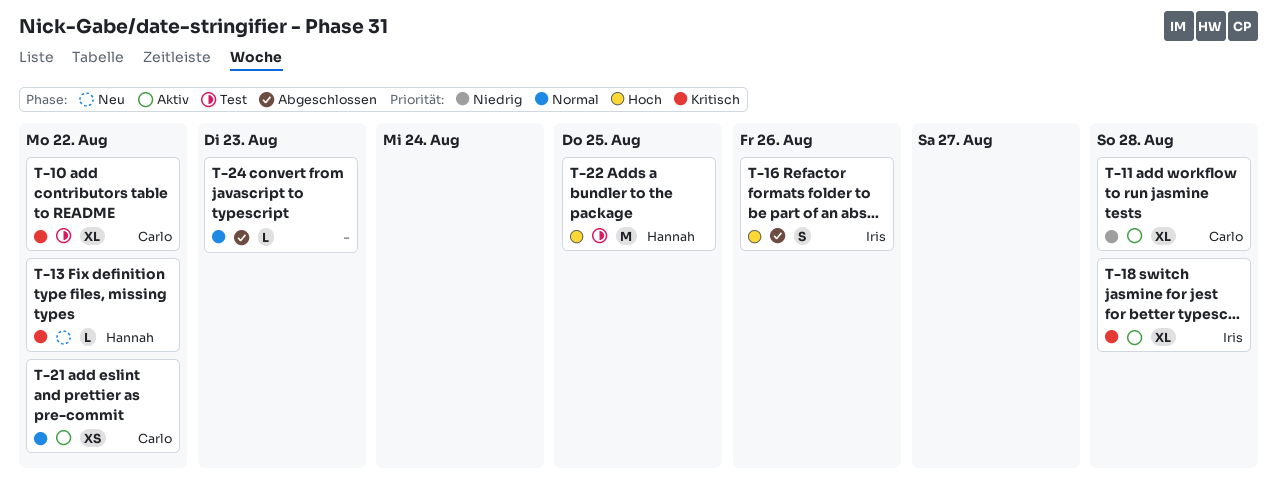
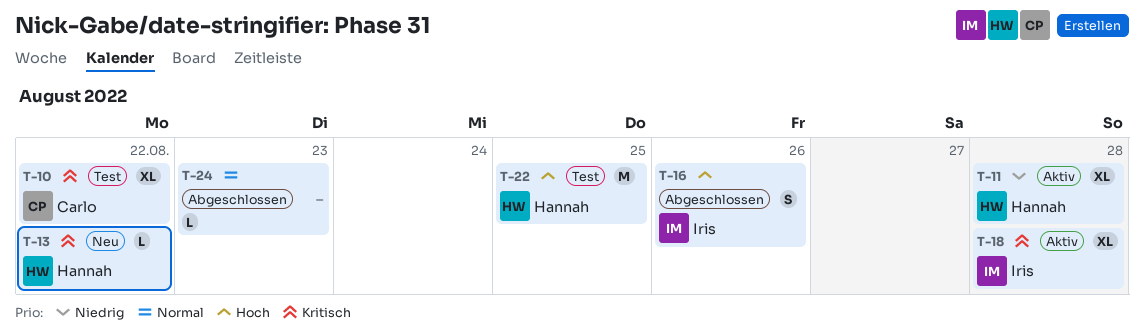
T-11, owner: Carlo -> Hannah
T-21: present -> none

